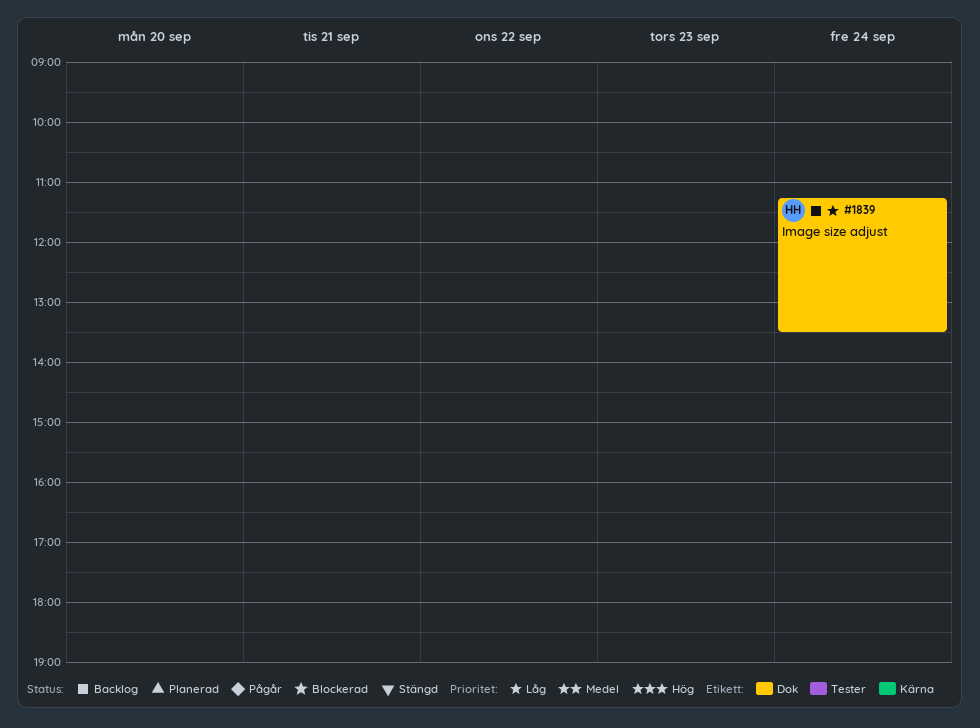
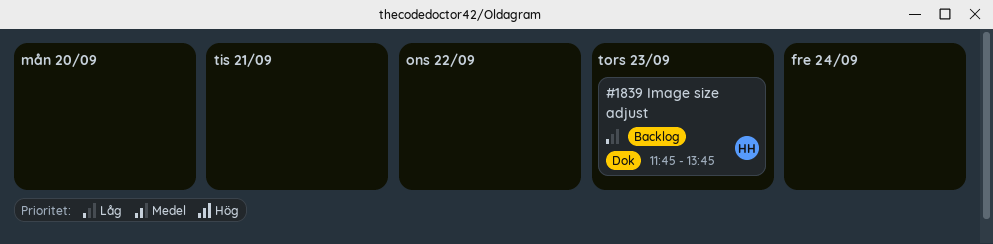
#1839, day: Sep 24 -> Sep 23
#1839, begins: 11:15 -> 11:45
#1839, ends: 13:30 -> 13:45

